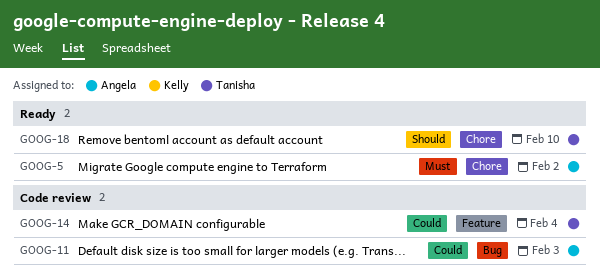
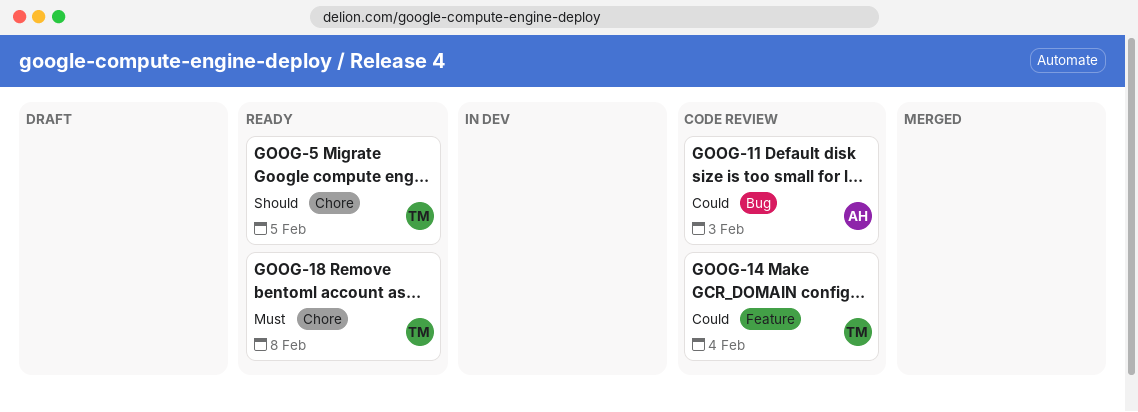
GOOG-5, owner: Angela -> Tanisha
GOOG-5, priority: Must -> Should
GOOG-5, due: Feb 2 -> Feb 5
GOOG-18, priority: Should -> Must
GOOG-18, due: Feb 10 -> Feb 8

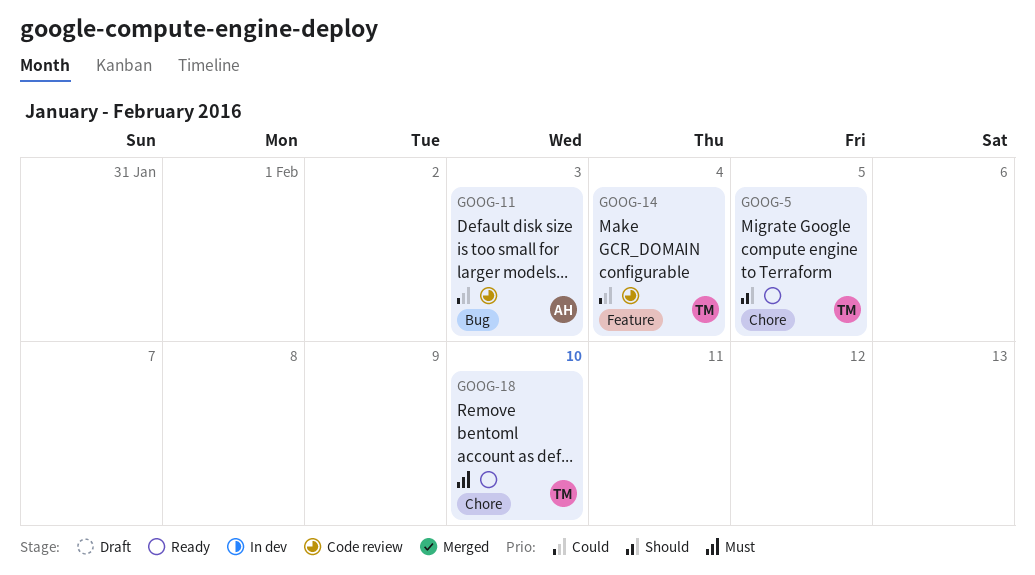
GOOG-18, due: Feb 8 -> Feb 10

